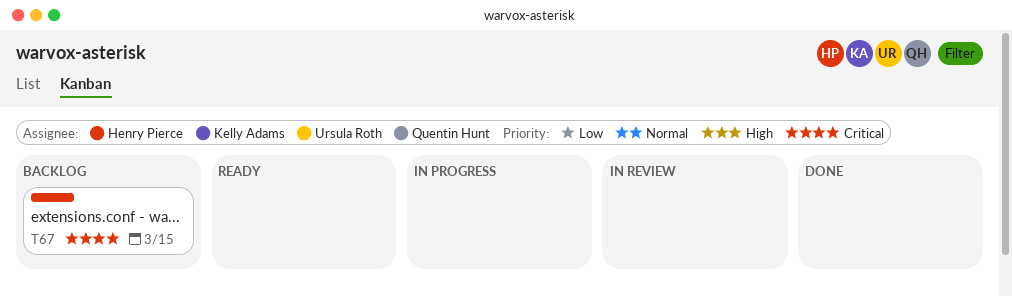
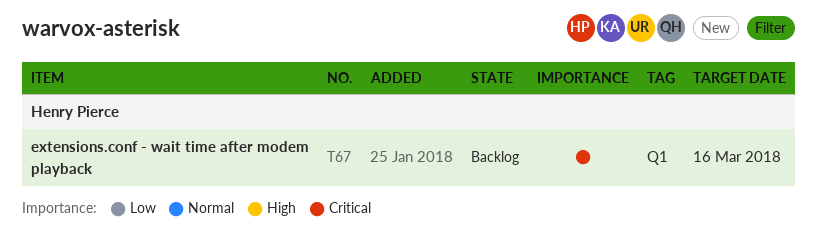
T67, due: Mar 15 -> Mar 16

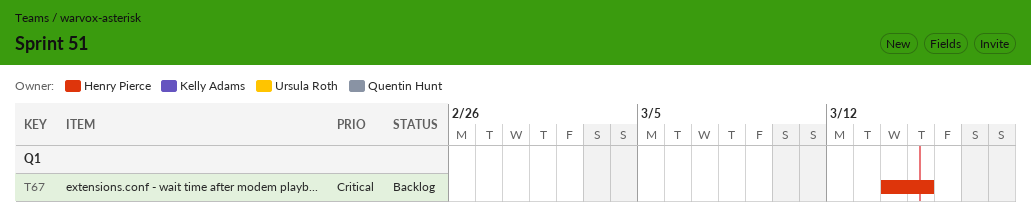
T67, due: Mar 16 -> Mar 15

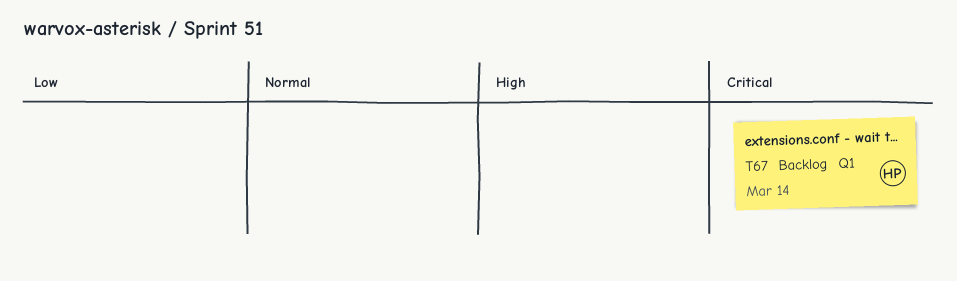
T67, due: Mar 15 -> Mar 14

